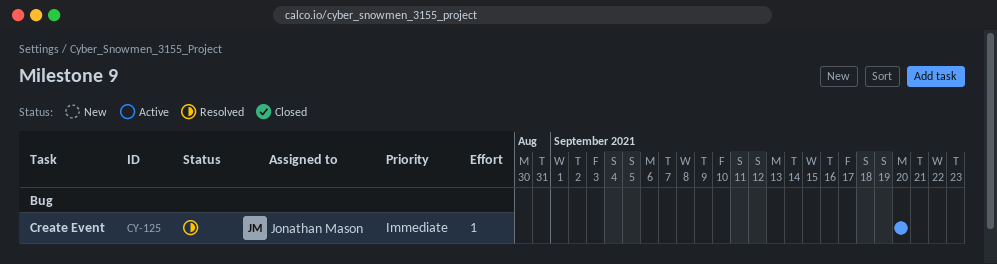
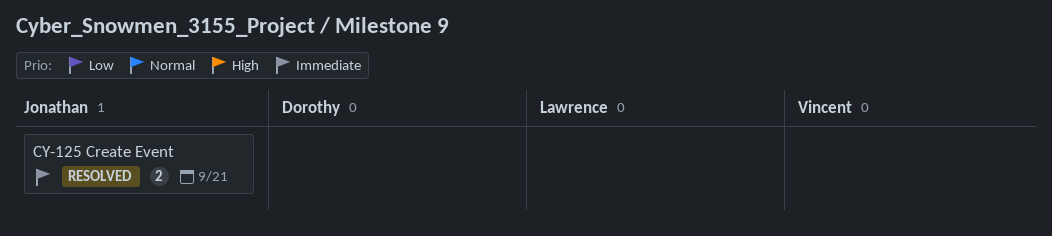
CY-125, estimate: 1 -> 2
CY-125, due: Sep 20 -> Sep 21

